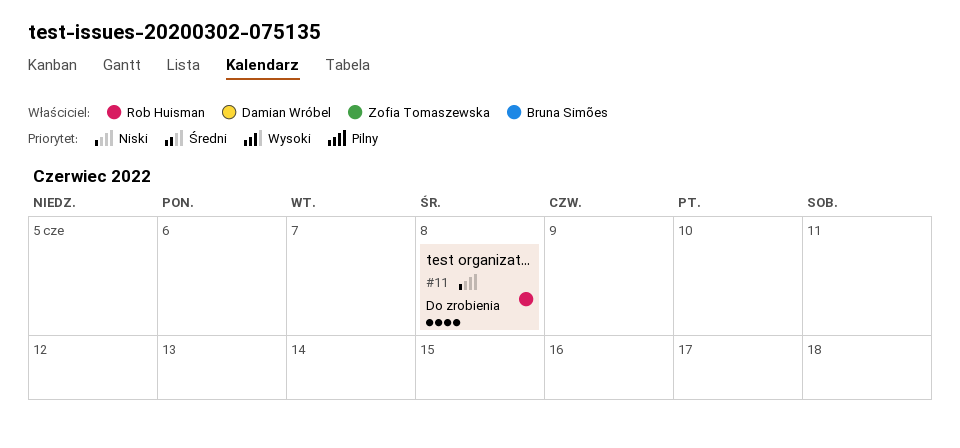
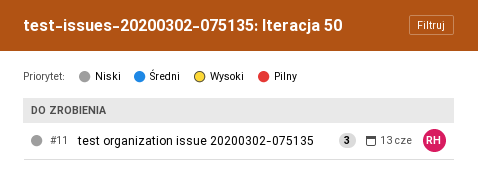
#11, estimate: 4 -> 3
#11, due: Jun 8 -> Jun 13

